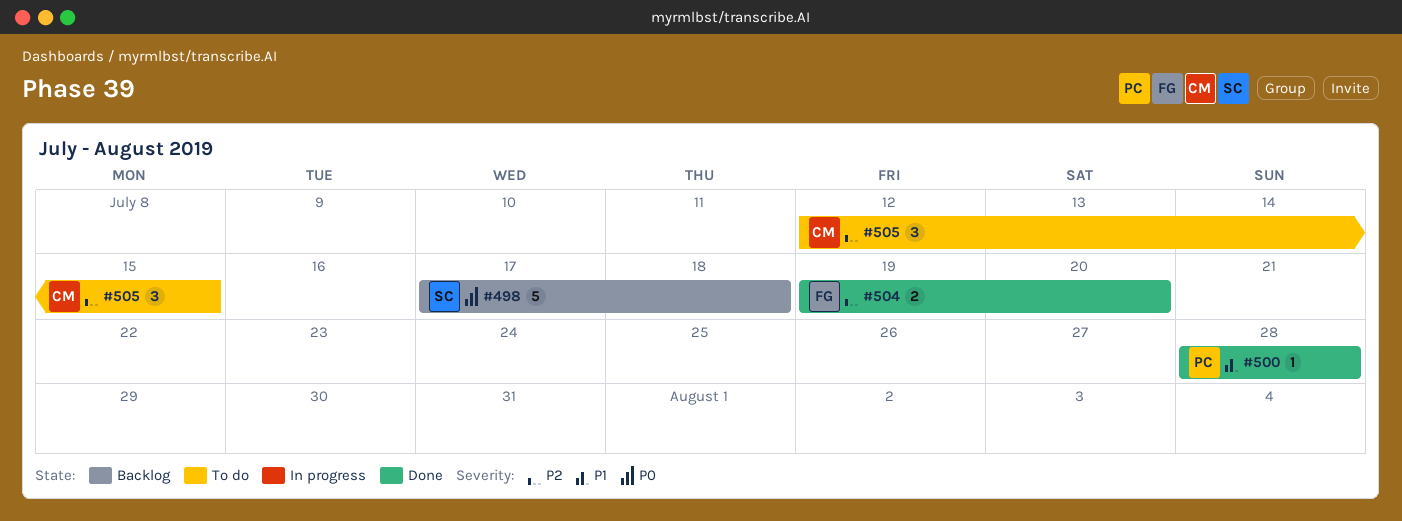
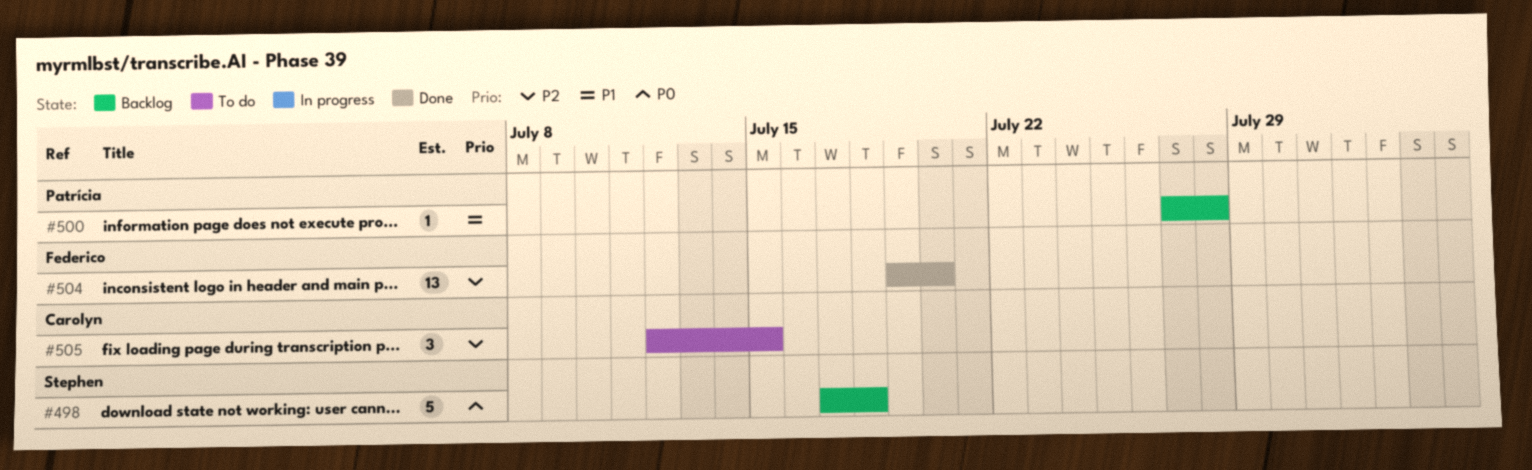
#500, status: Done -> Backlog
#500, start: Jul 28 -> Jul 27
#504, estimate: 2 -> 13

